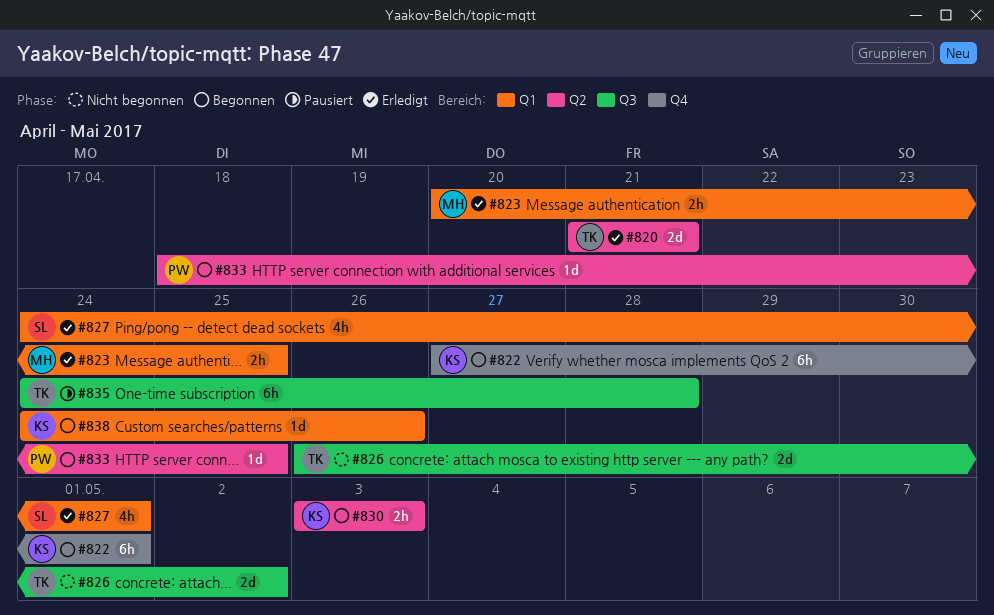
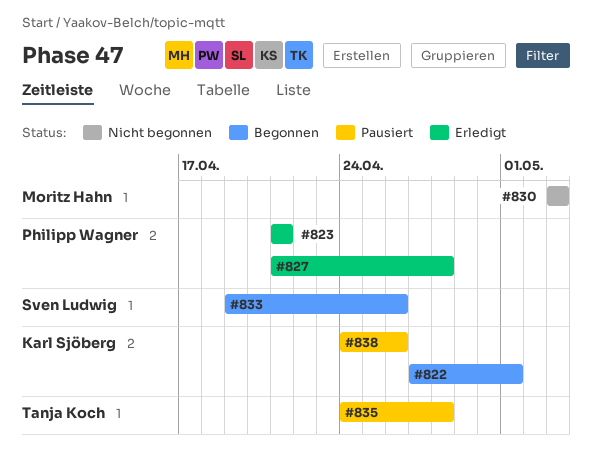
#820: present -> none
#823, owner: Moritz Hahn -> Philipp Wagner
#823, start: Apr 20 -> Apr 21
#823, due: Apr 25 -> Apr 21
#826: present -> none
#827, owner: Sven Ludwig -> Philipp Wagner
#827, start: Apr 24 -> Apr 21
#827, due: May 1 -> Apr 28
#830, status: Begonnen -> Nicht begonnen
#830, owner: Karl Sjöberg -> Moritz Hahn
#833, owner: Philipp Wagner -> Sven Ludwig
#833, start: Apr 18 -> Apr 19
#833, due: Apr 25 -> Apr 26
#838, status: Begonnen -> Pausiert

